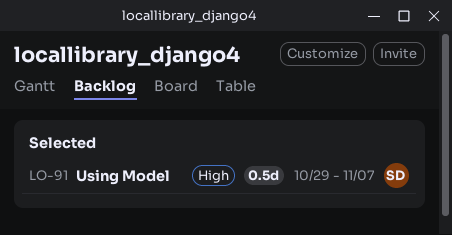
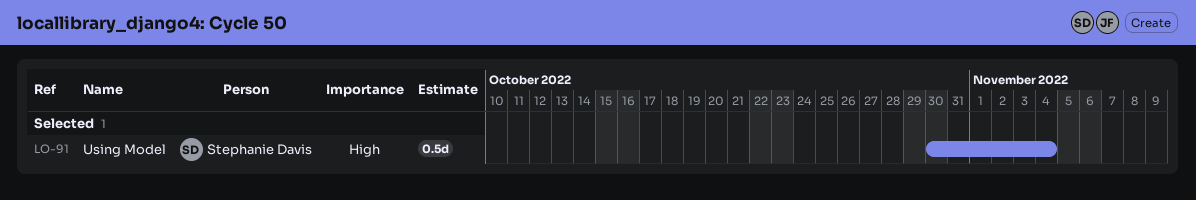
LO-91, start: Oct 29 -> Oct 30
LO-91, due: Nov 7 -> Nov 4

